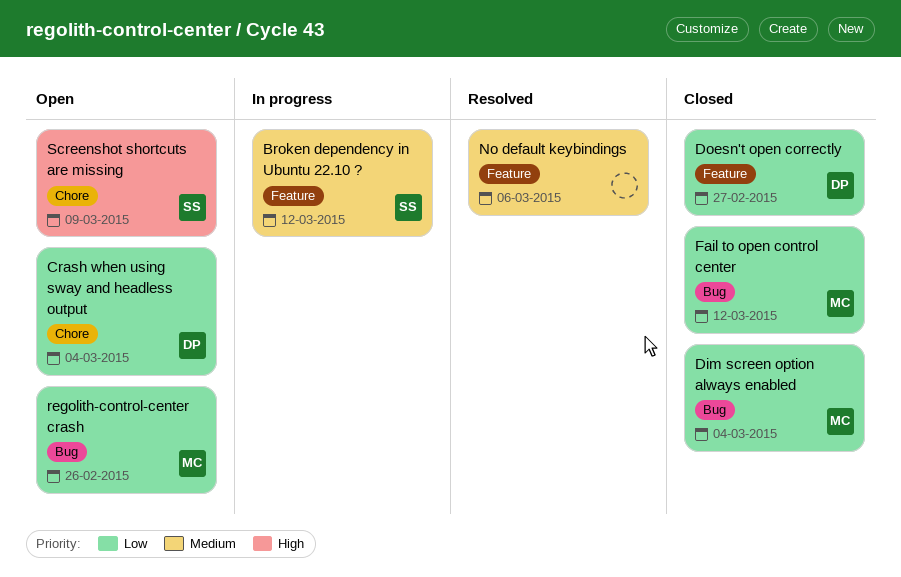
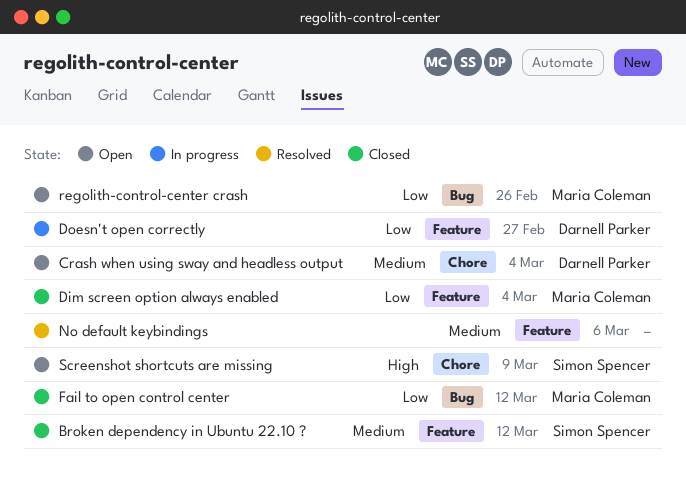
Broken dependency in Ubuntu 22.10 ?, status: In progress -> Closed
Crash when using sway and headless output, priority: Low -> Medium
Dim screen option always enabled, label: Bug -> Feature
Doesn't open correctly, status: Closed -> In progress

